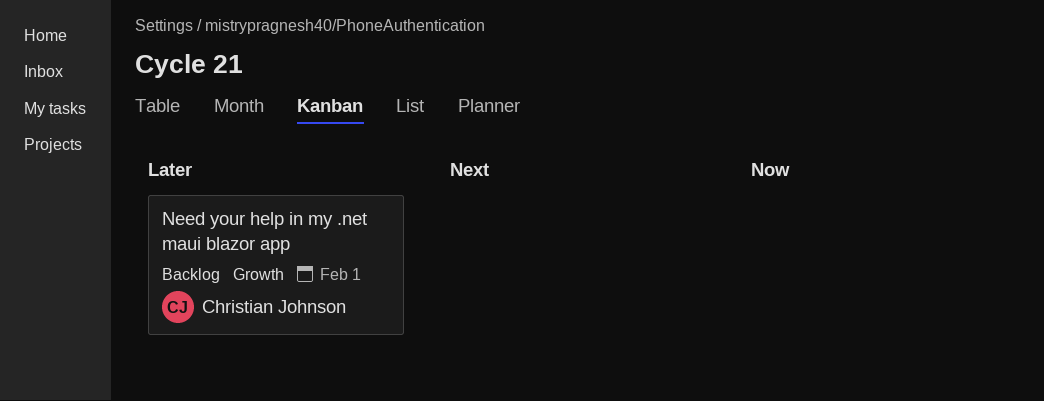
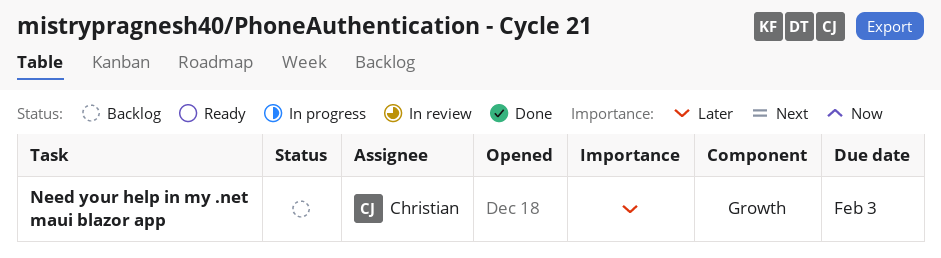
Need your help in my .net maui blazor app, due: Feb 1 -> Feb 3

